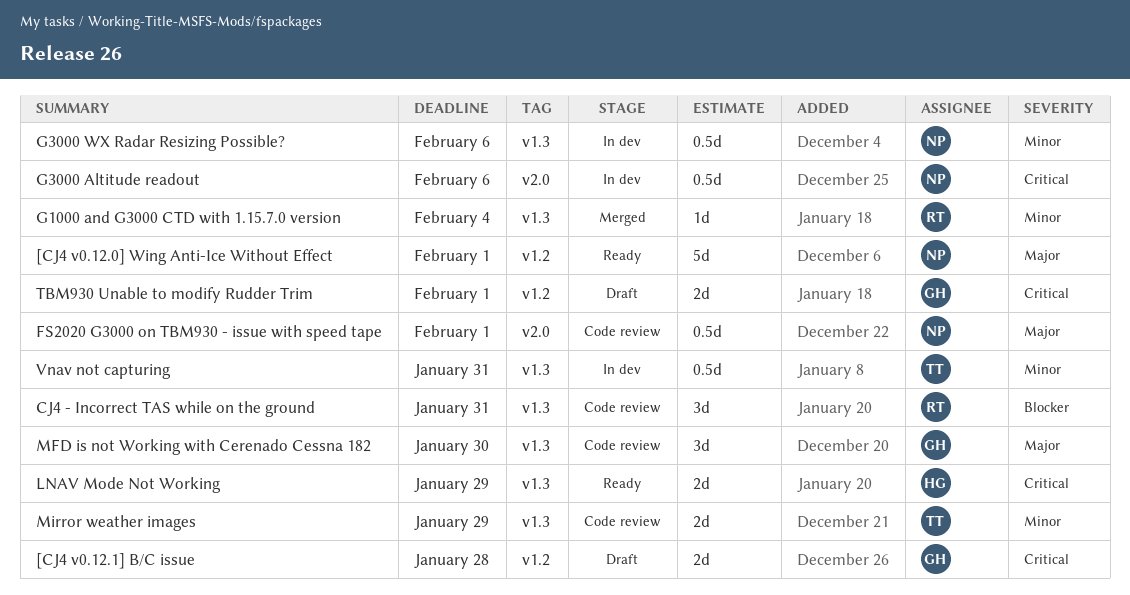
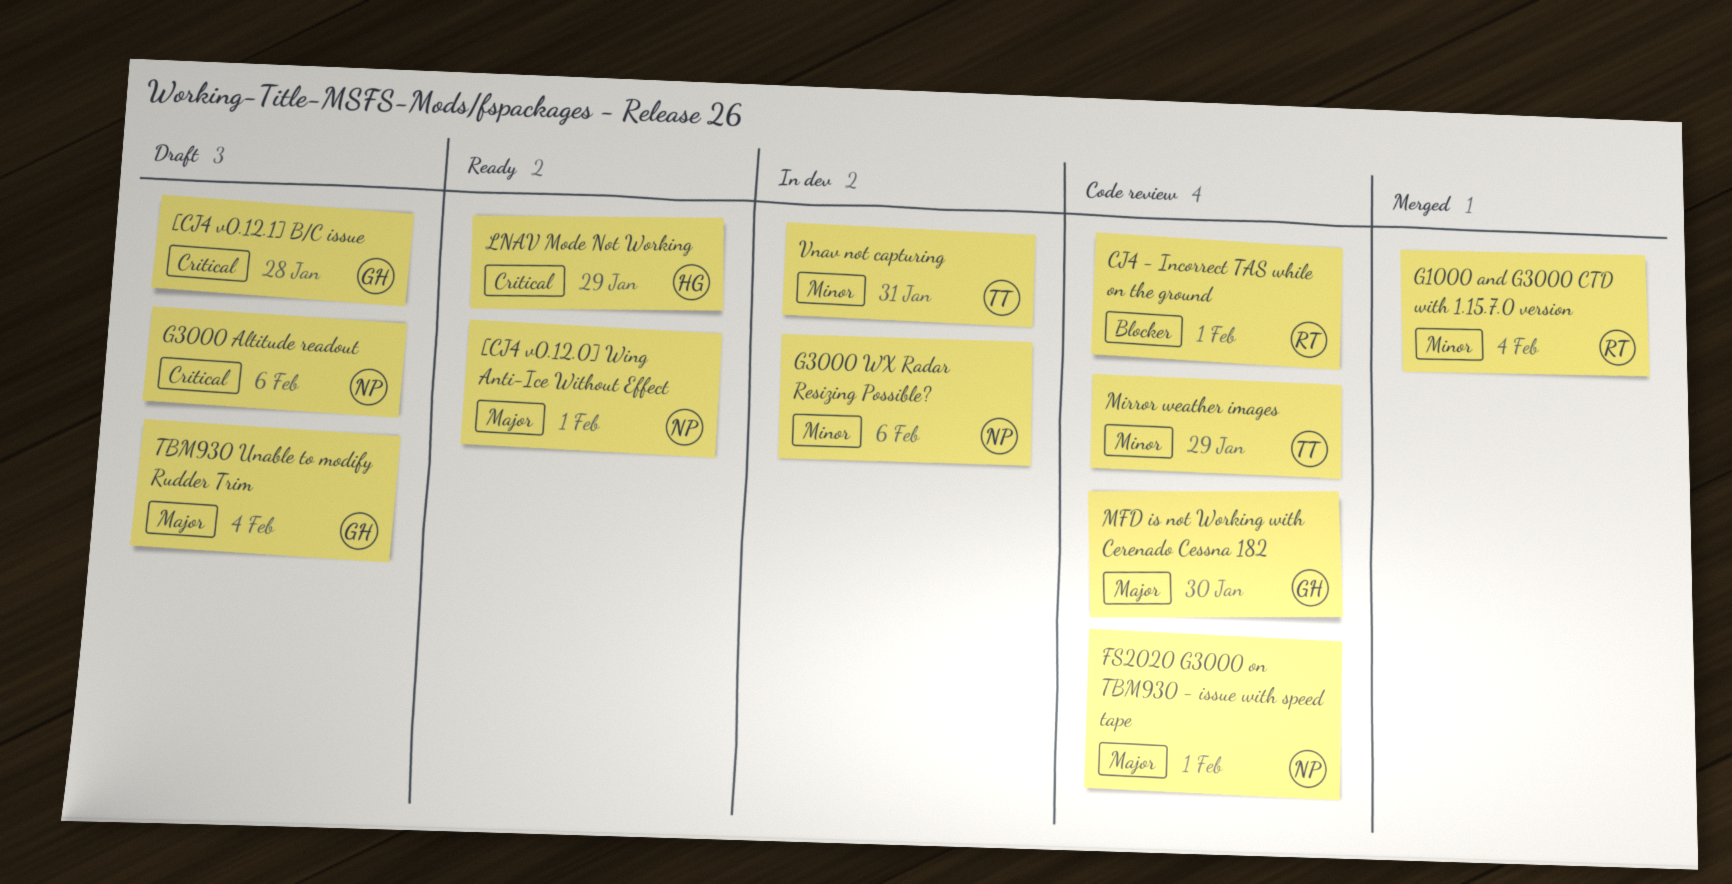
CJ4 - Incorrect TAS while on the ground, due: Jan 31 -> Feb 1
G3000 Altitude readout, status: In dev -> Draft
TBM930 Unable to modify Rudder Trim, priority: Critical -> Major
TBM930 Unable to modify Rudder Trim, due: Feb 1 -> Feb 4

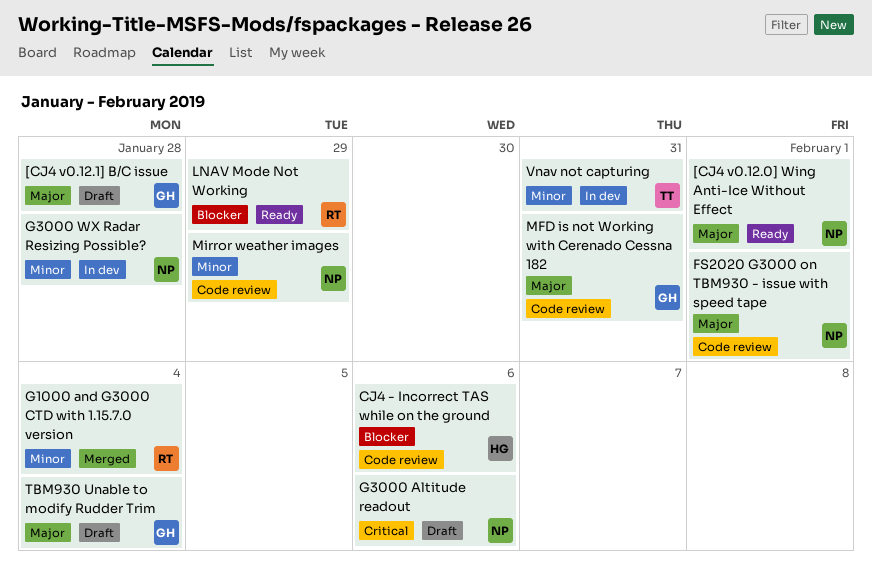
[CJ4 v0.12.1] B/C issue, priority: Critical -> Major
CJ4 - Incorrect TAS while on the ground, owner: RT -> HG
CJ4 - Incorrect TAS while on the ground, due: Feb 1 -> Feb 6
G3000 WX Radar Resizing Possible?, due: Feb 6 -> Jan 28
LNAV Mode Not Working, owner: HG -> RT
LNAV Mode Not Working, priority: Critical -> Blocker
MFD is not Working with Cerenado Cessna 182, due: Jan 30 -> Jan 31
Mirror weather images, owner: TT -> NP

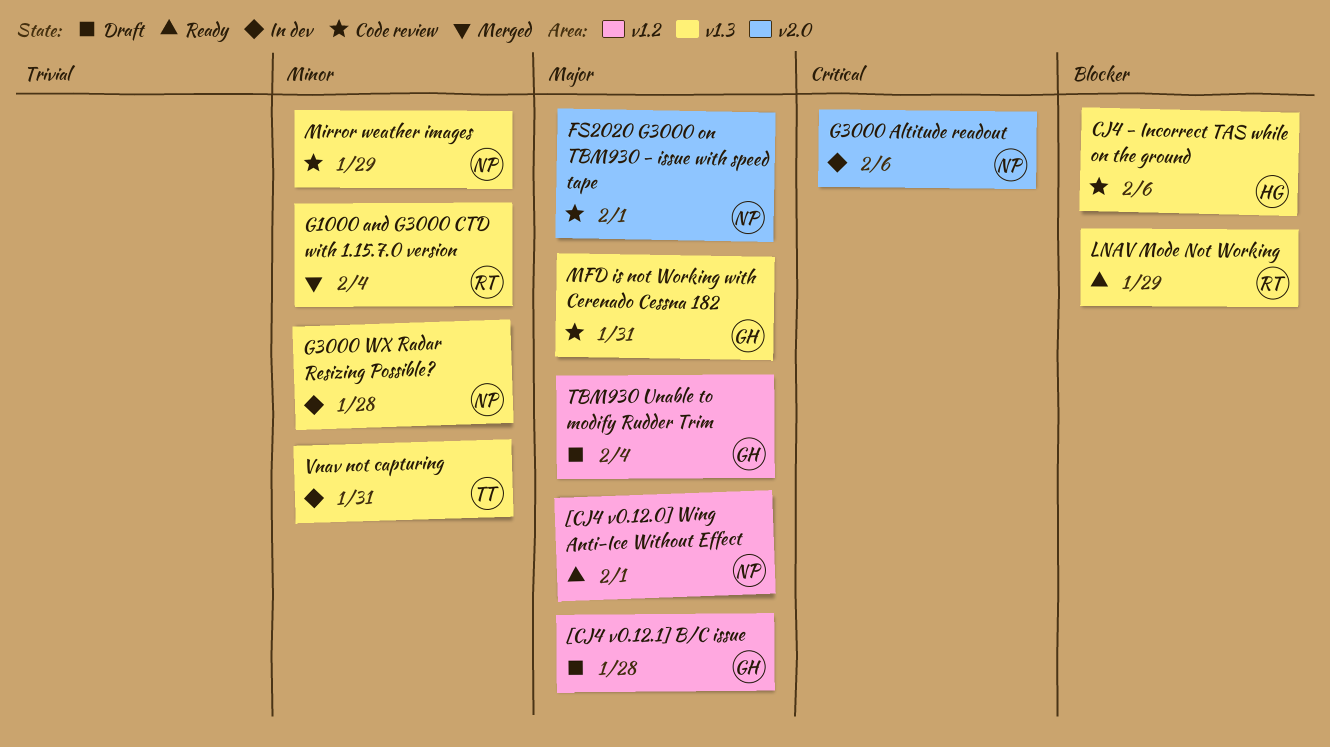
G3000 Altitude readout, status: Draft -> In dev

